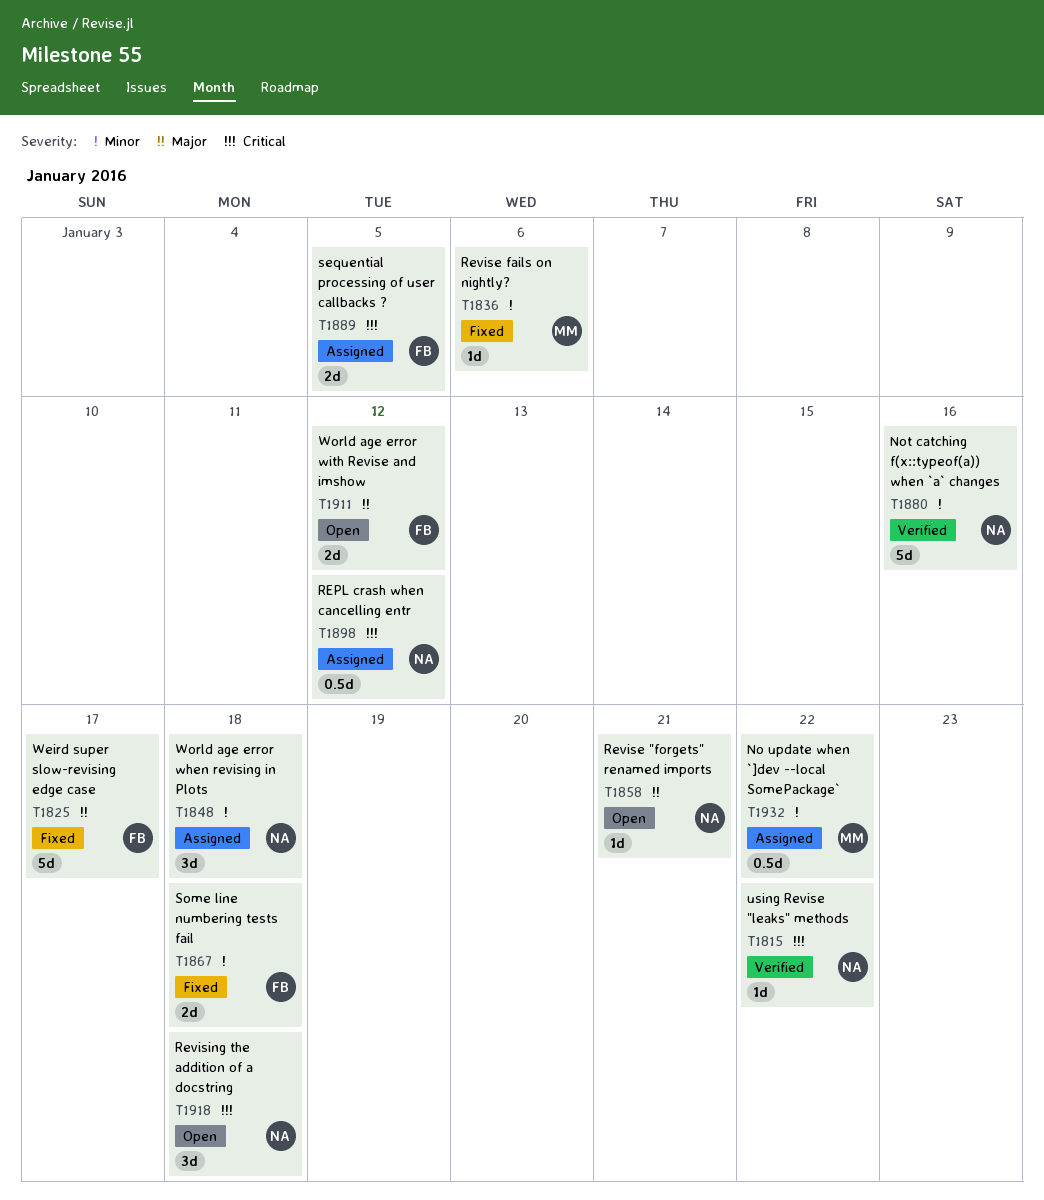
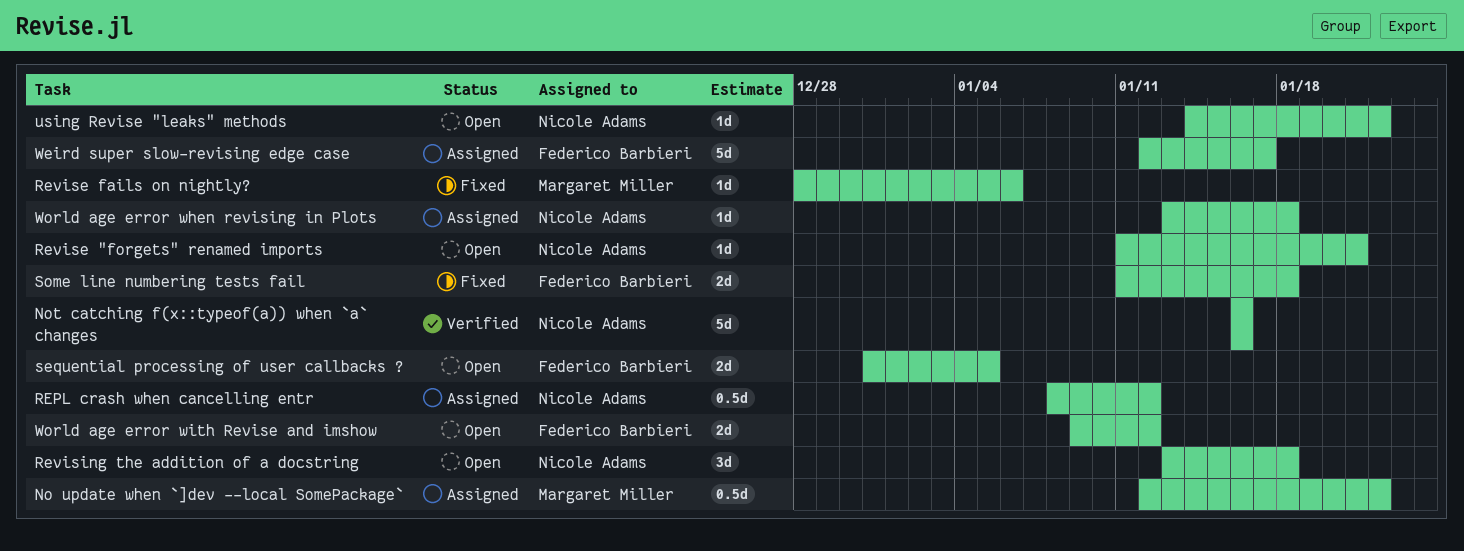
sequential processing of user callbacks ?, status: Assigned -> Open
using Revise "leaks" methods, status: Verified -> Open
Weird super slow-revising edge case, status: Fixed -> Assigned
World age error when revising in Plots, estimate: 3d -> 1d

